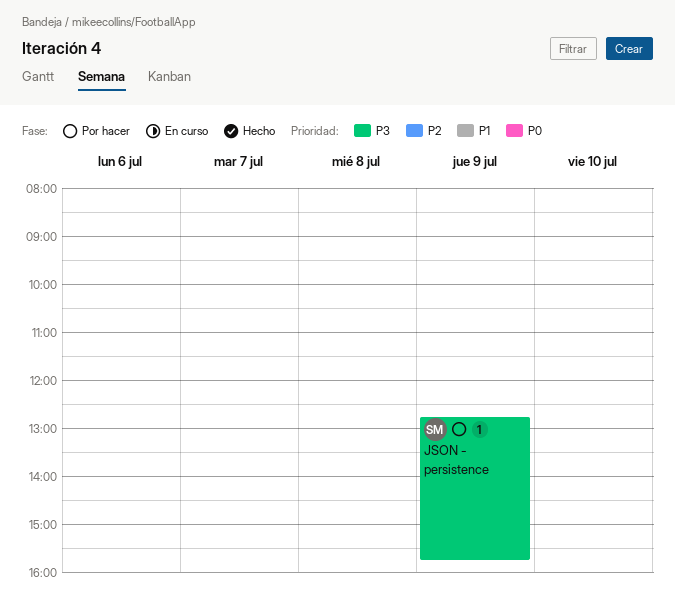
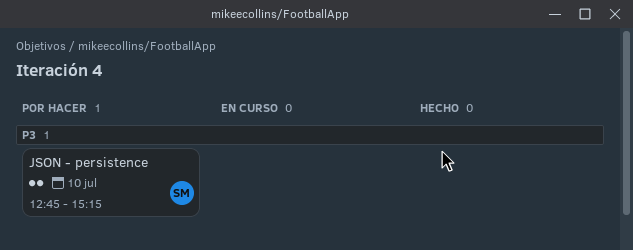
JSON - persistence, estimate: 1 -> 2
JSON - persistence, day: Jul 9 -> Jul 10
JSON - persistence, ends: 15:45 -> 15:15

